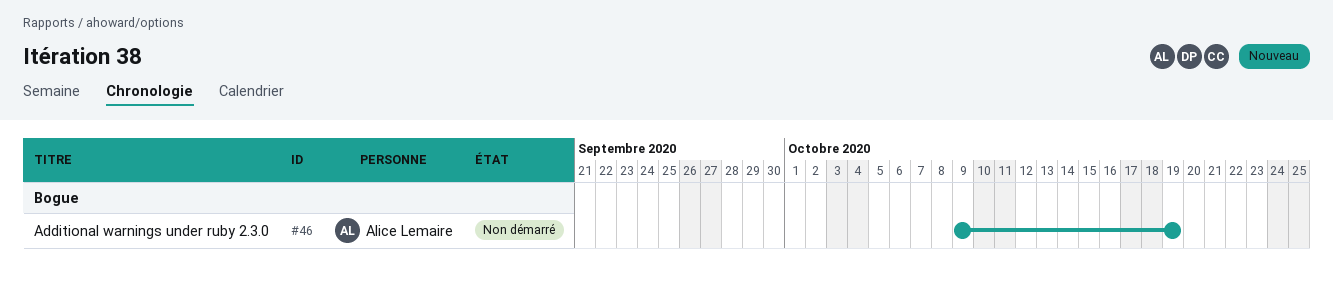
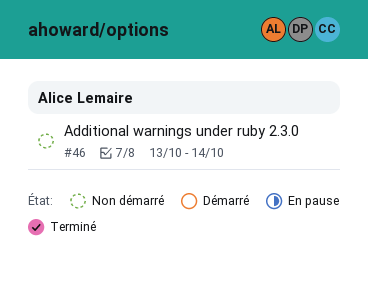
#46, start: Oct 9 -> Oct 13
#46, due: Oct 19 -> Oct 14

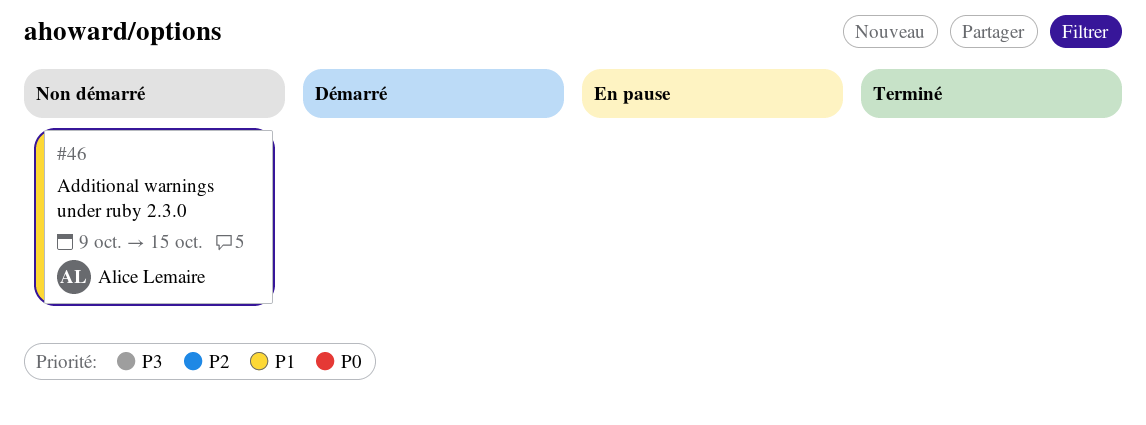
#46, start: Oct 13 -> Oct 9
#46, due: Oct 14 -> Oct 15

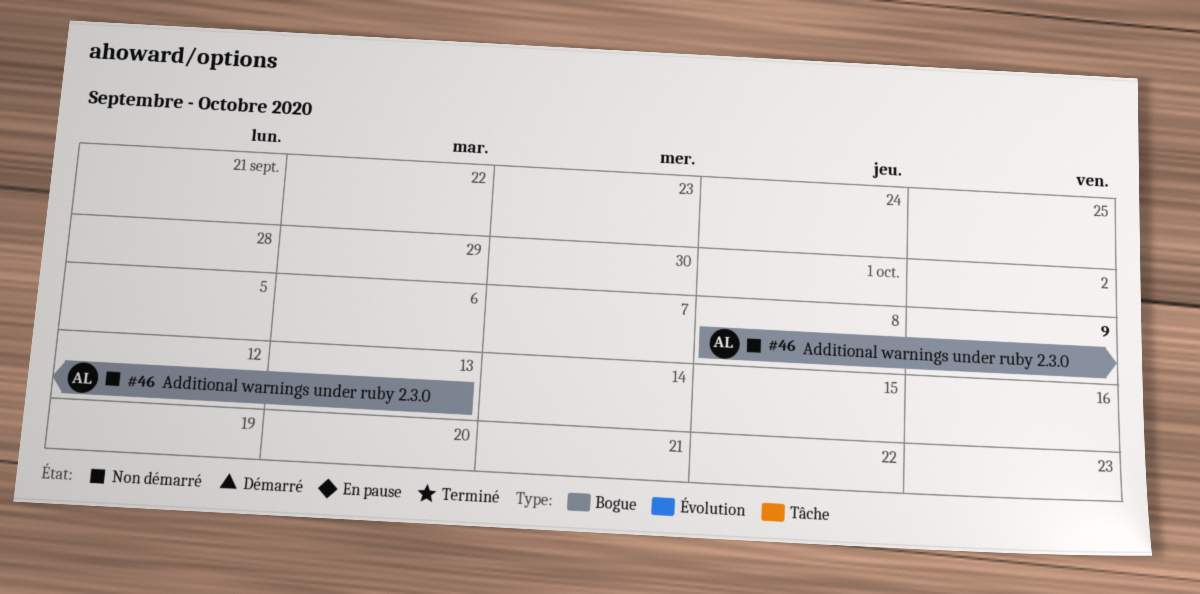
#46, start: Oct 9 -> Oct 8
#46, due: Oct 15 -> Oct 13

